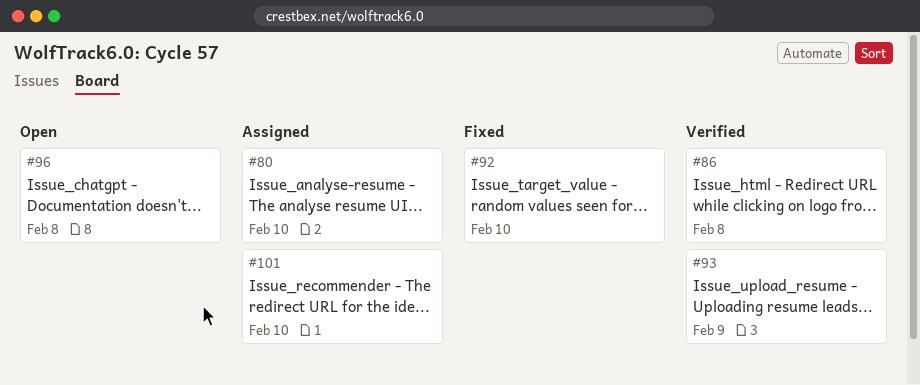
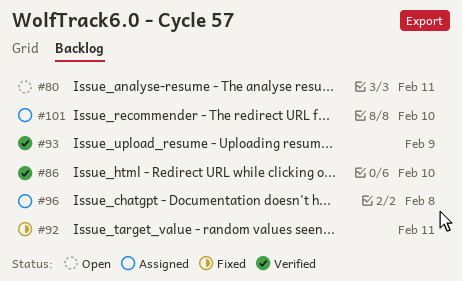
#80, status: Assigned -> Open
#80, due: Feb 10 -> Feb 11
#86, due: Feb 8 -> Feb 10
#92, due: Feb 10 -> Feb 11
#96, status: Open -> Assigned

